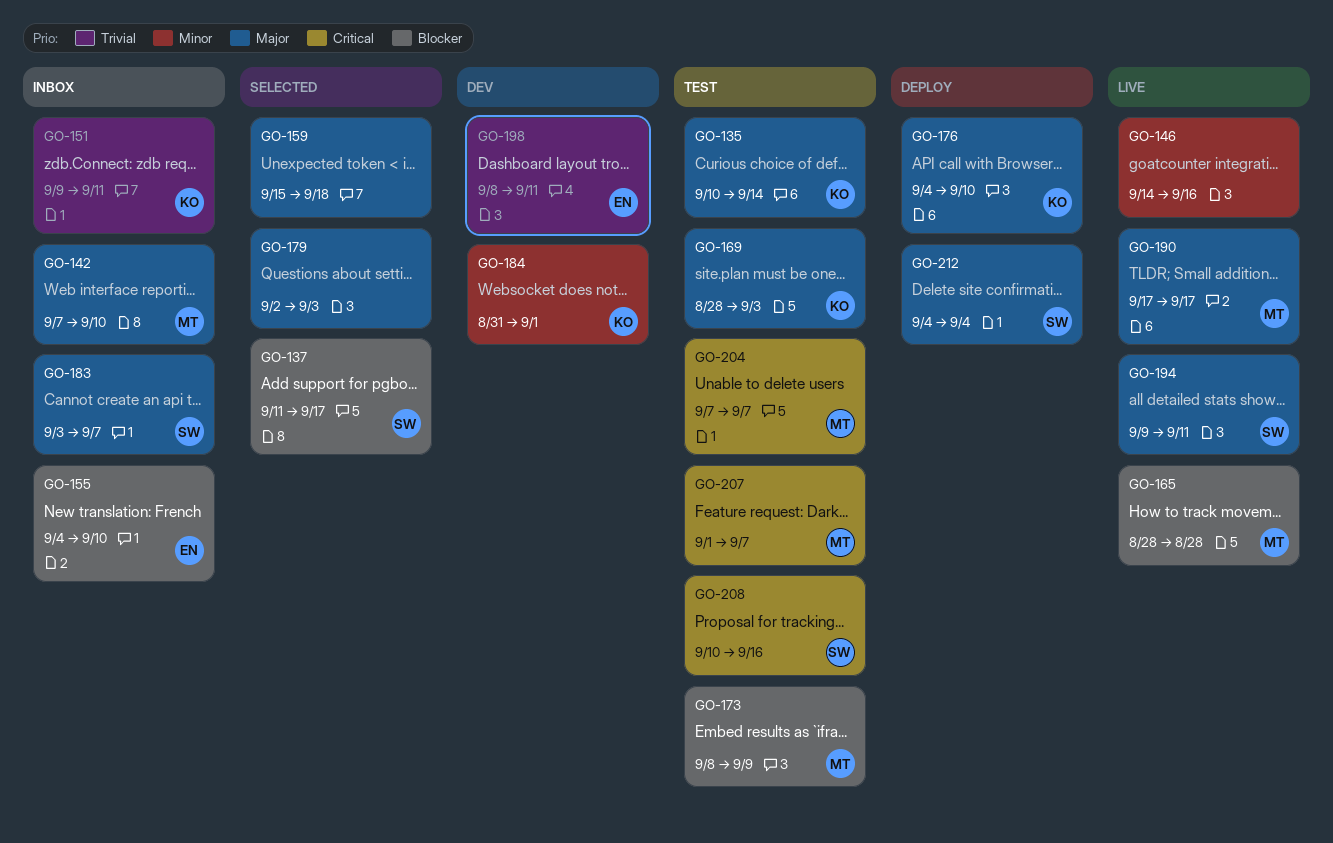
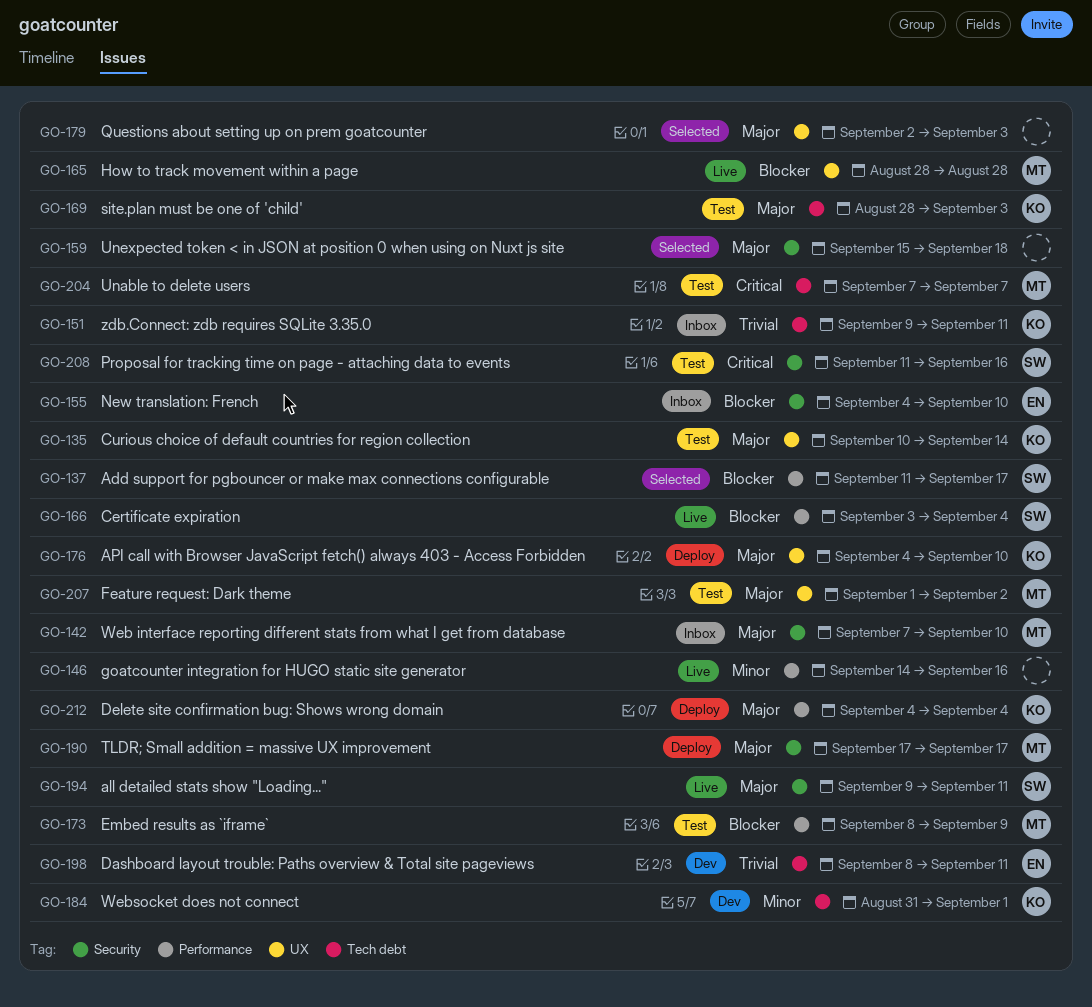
GO-166: none -> present
GO-183: present -> none
GO-190, status: Live -> Deploy
GO-207, priority: Critical -> Major
GO-207, due: Sep 7 -> Sep 2
GO-208, start: Sep 10 -> Sep 11
GO-212, owner: SW -> KO

